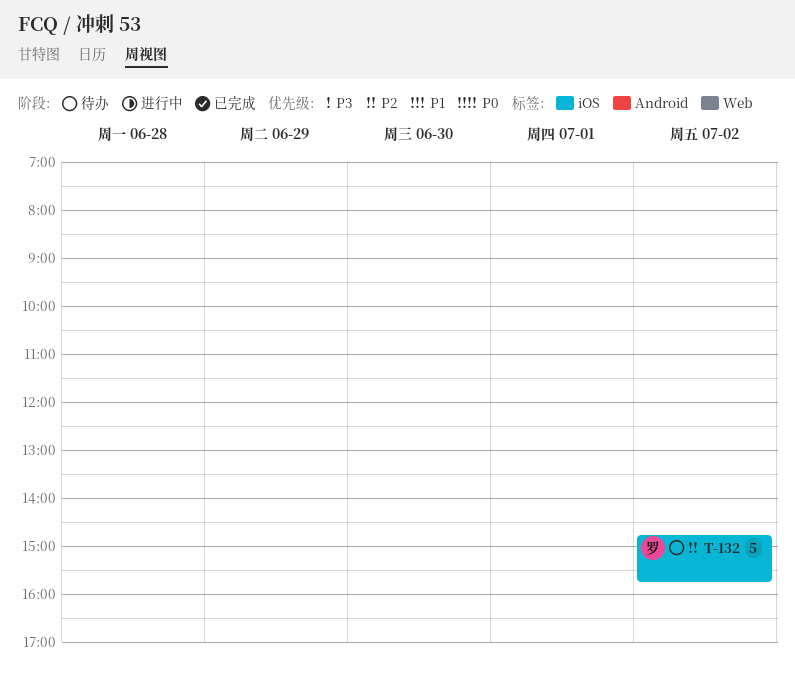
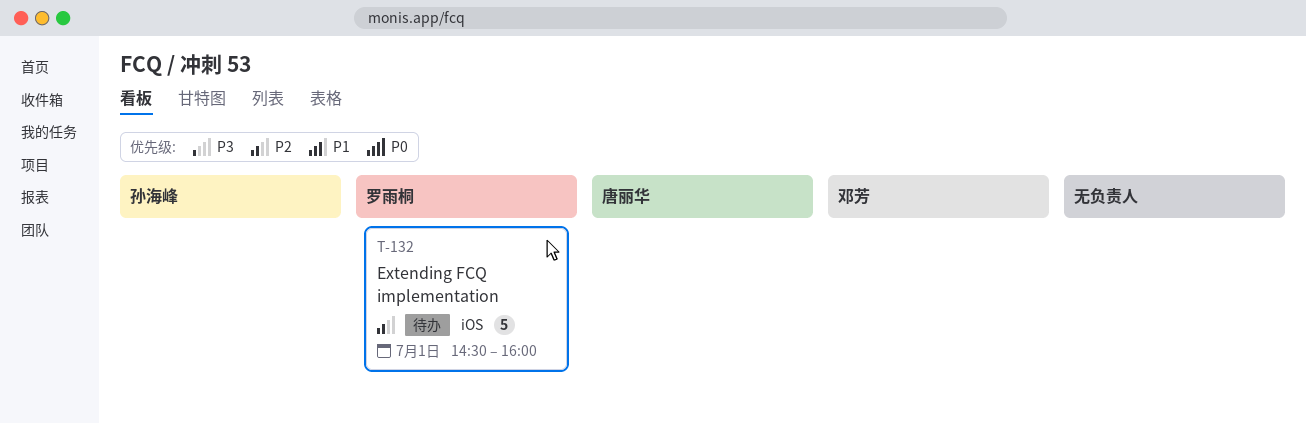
T-132, day: Jul 2 -> Jul 1
T-132, begins: 14:45 -> 14:30
T-132, ends: 15:45 -> 16:00

